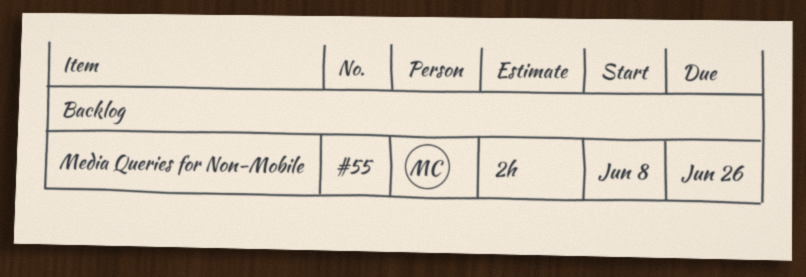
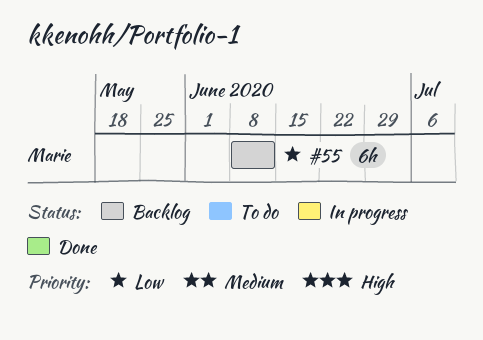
#55, estimate: 2h -> 6h
#55, due: Jun 26 -> Jun 12

